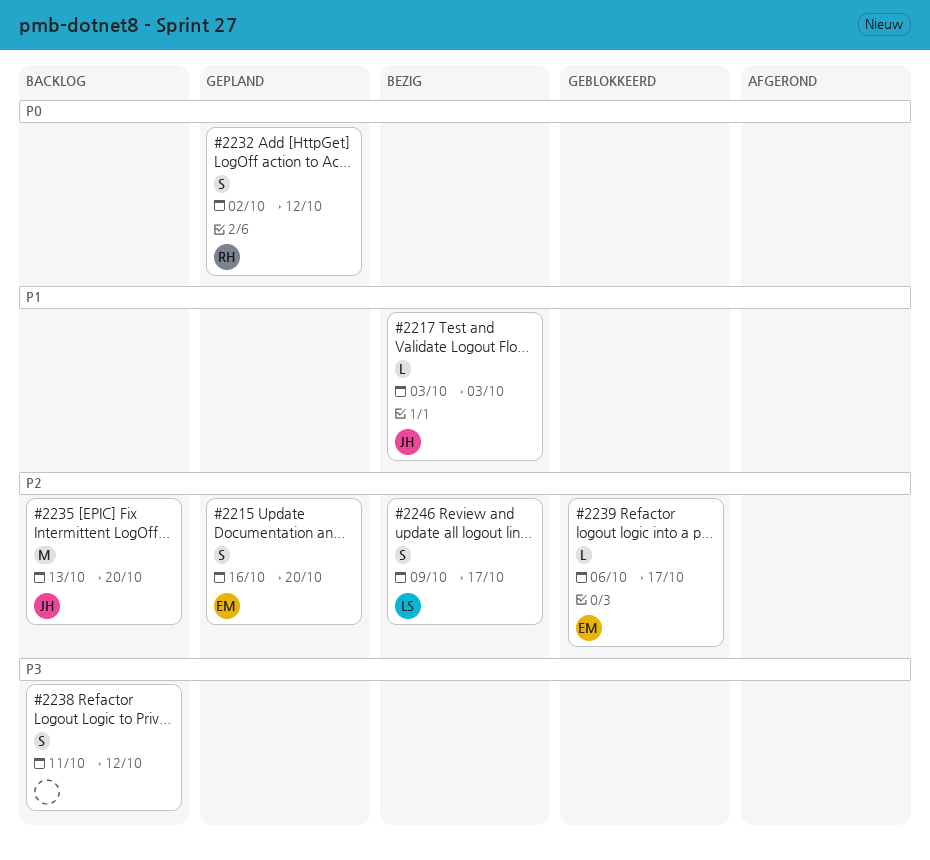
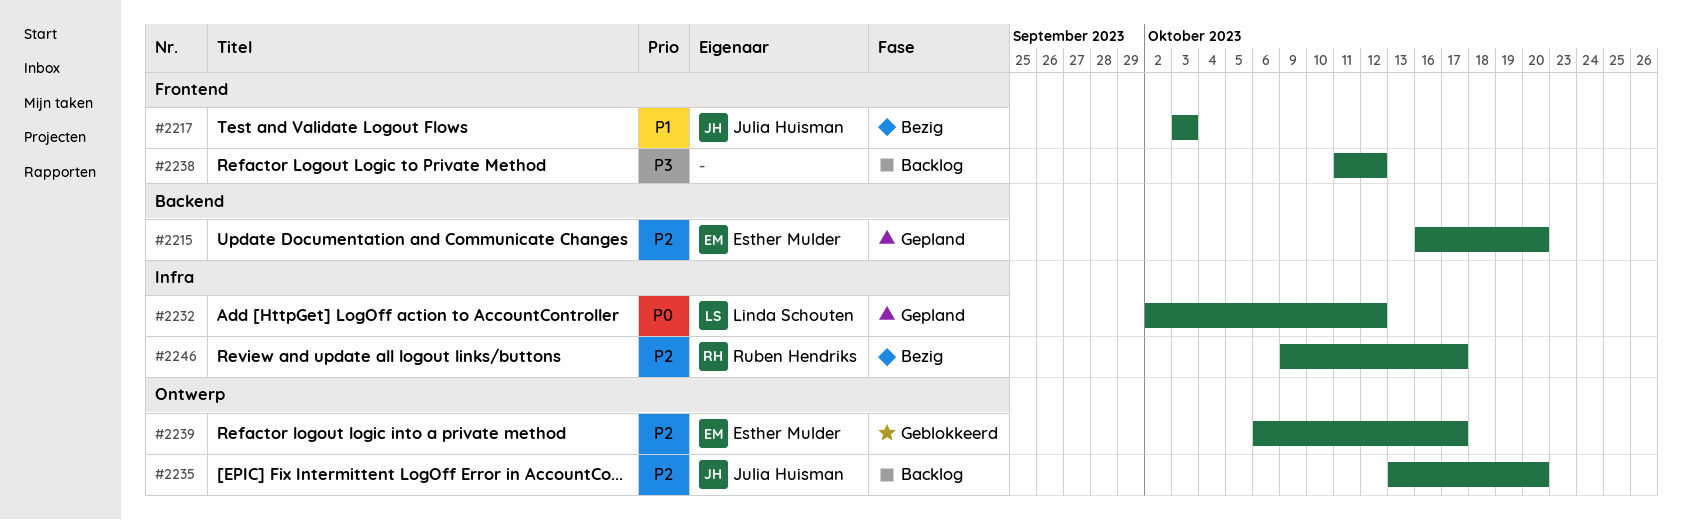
#2232, owner: Ruben Hendriks -> Linda Schouten
#2246, owner: Linda Schouten -> Ruben Hendriks

